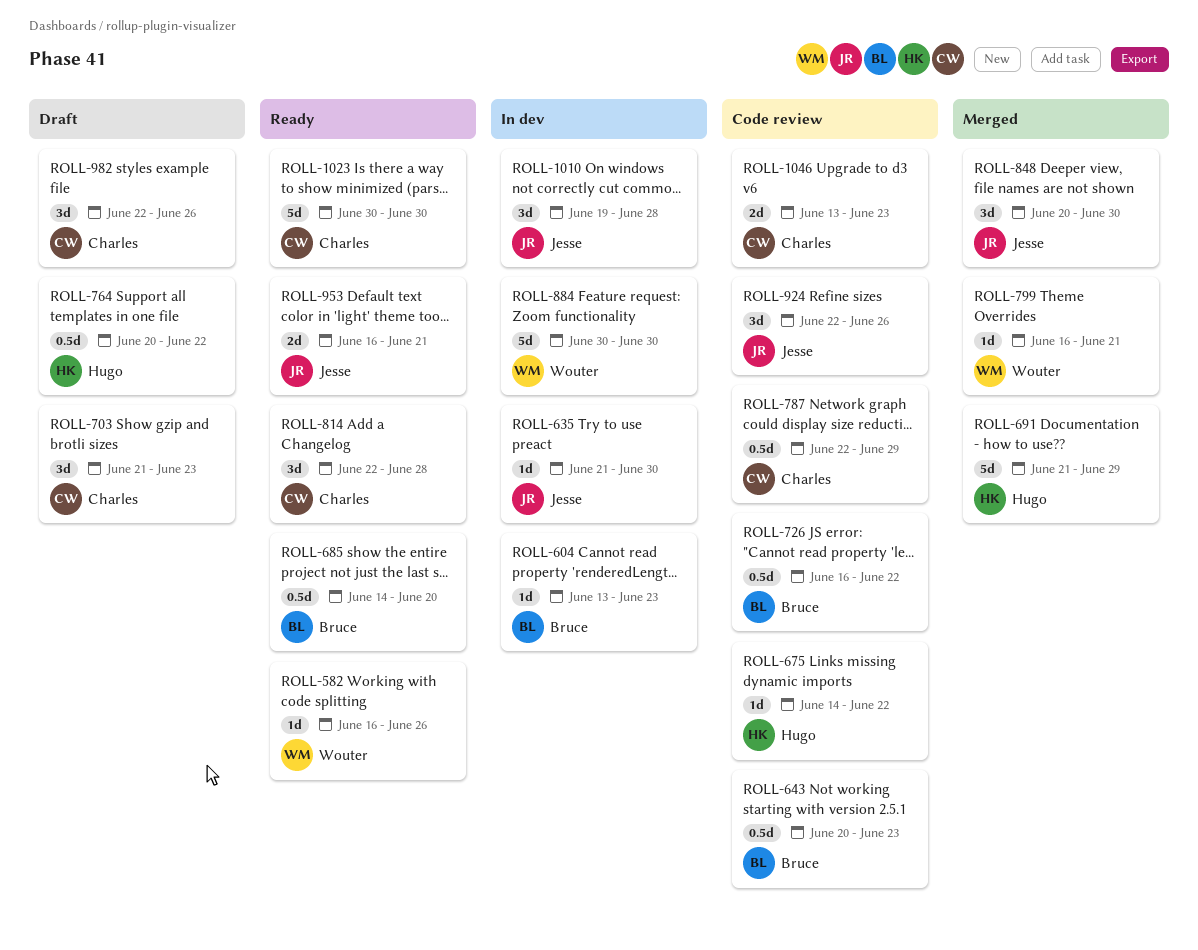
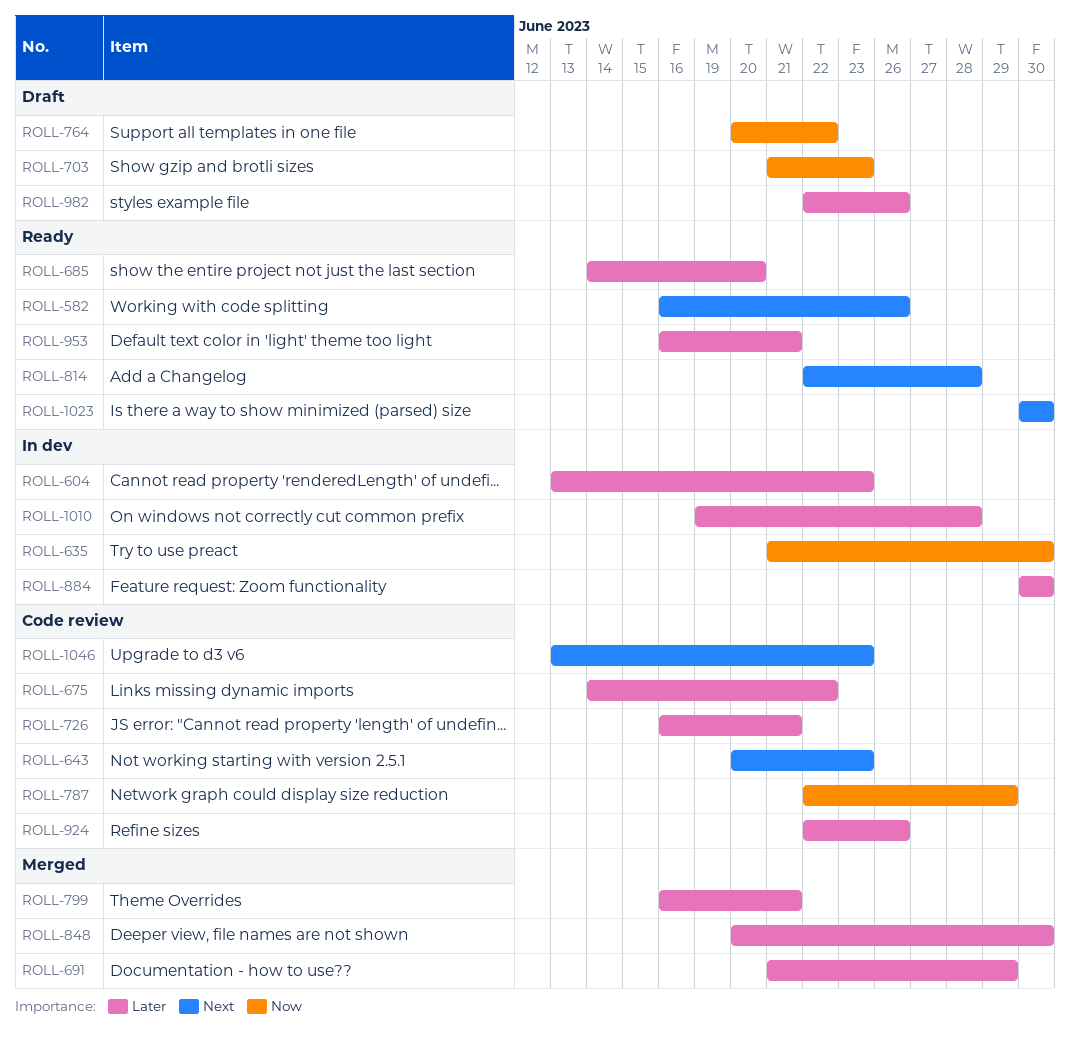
ROLL-726, due: Jun 22 -> Jun 21

